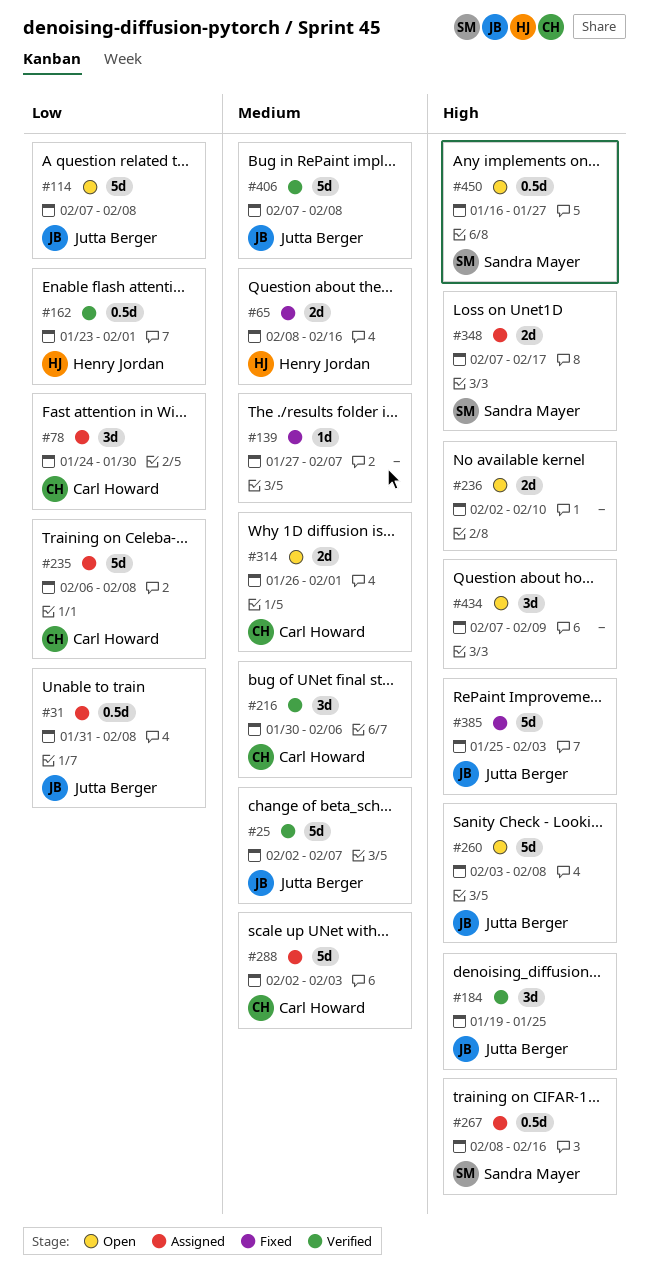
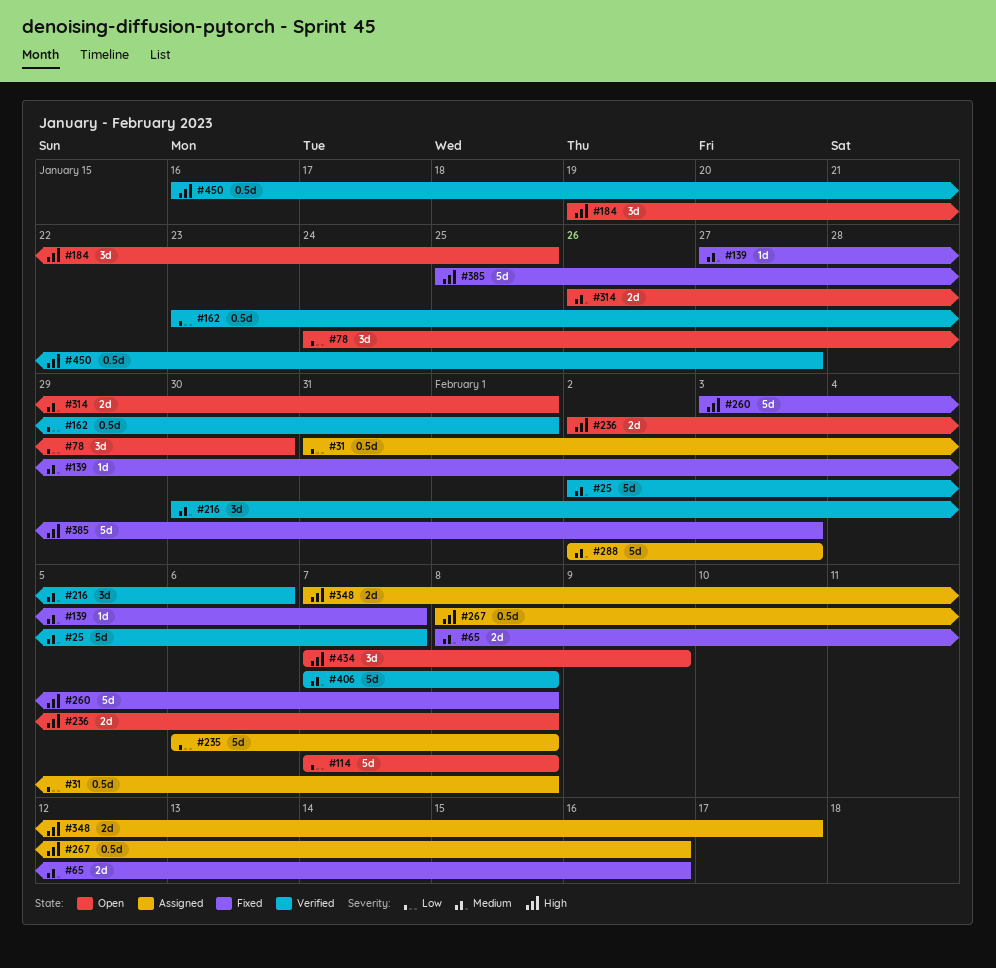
#78, status: Assigned -> Open
#184, status: Verified -> Open
#236, due: Feb 10 -> Feb 8
#260, status: Open -> Fixed
#450, status: Open -> Verified

